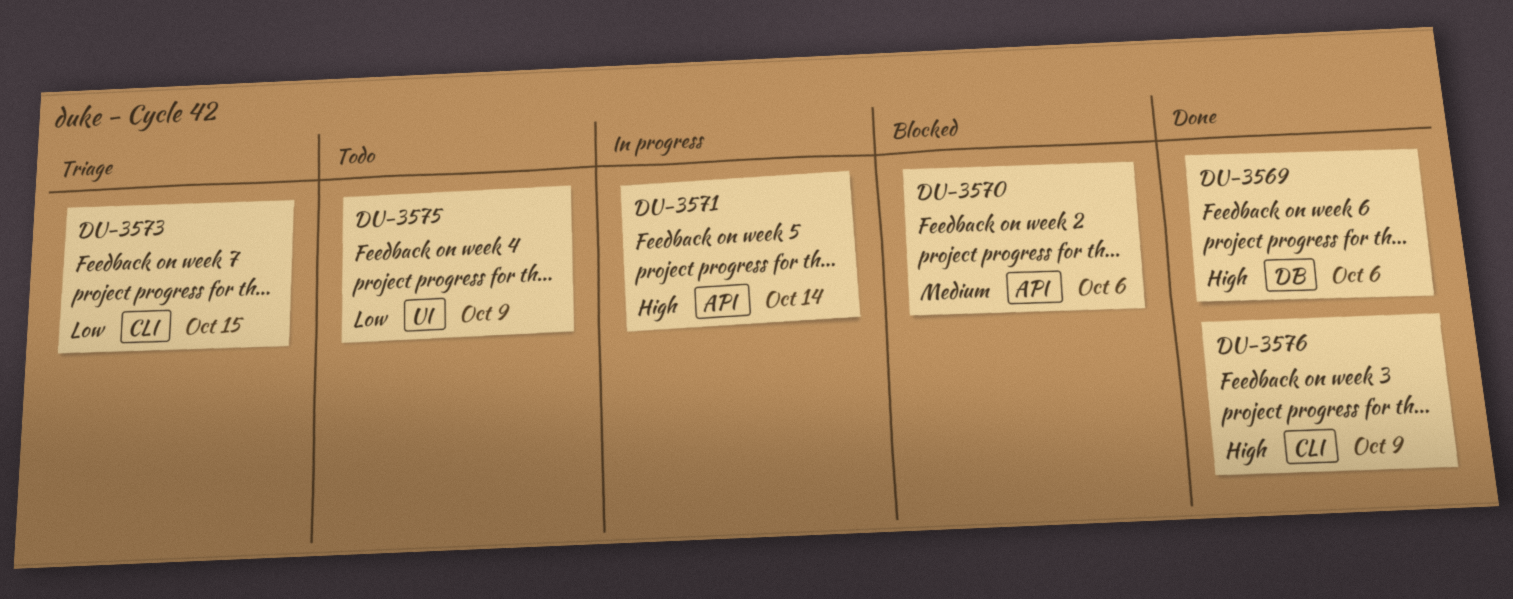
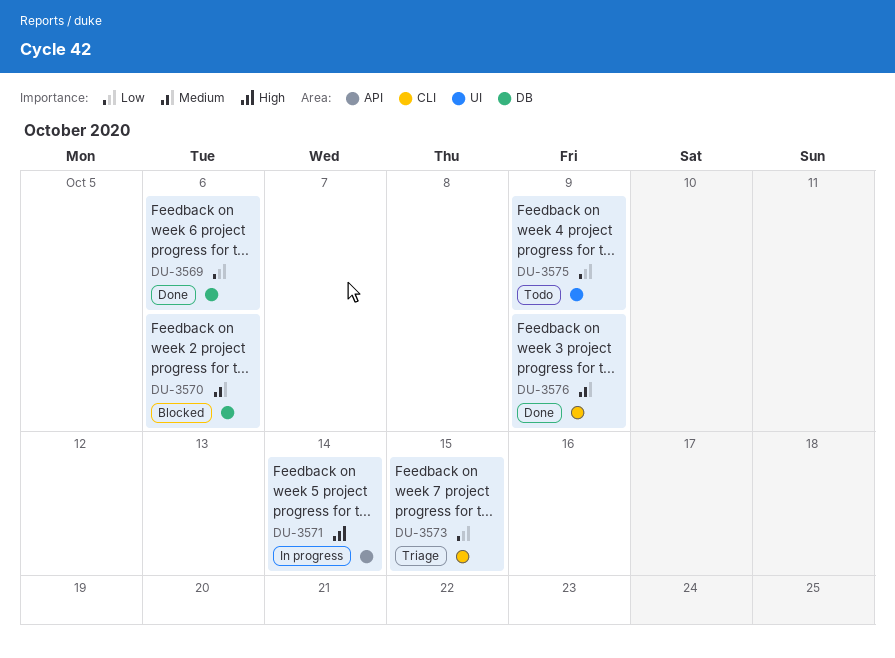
DU-3569, priority: High -> Low
DU-3570, label: API -> DB
DU-3576, priority: High -> Medium

